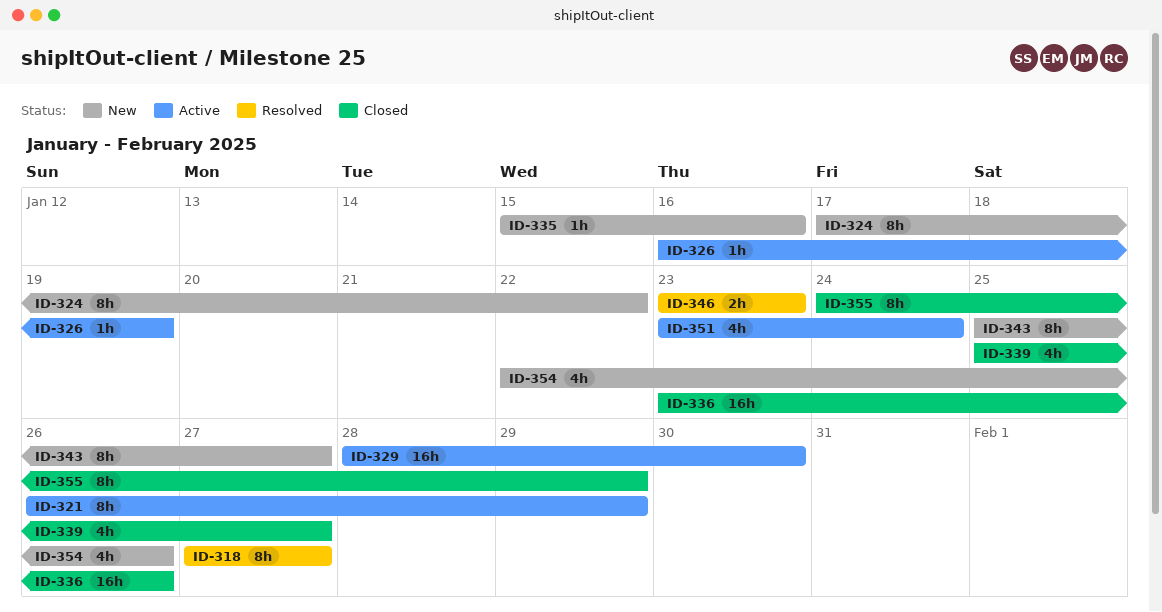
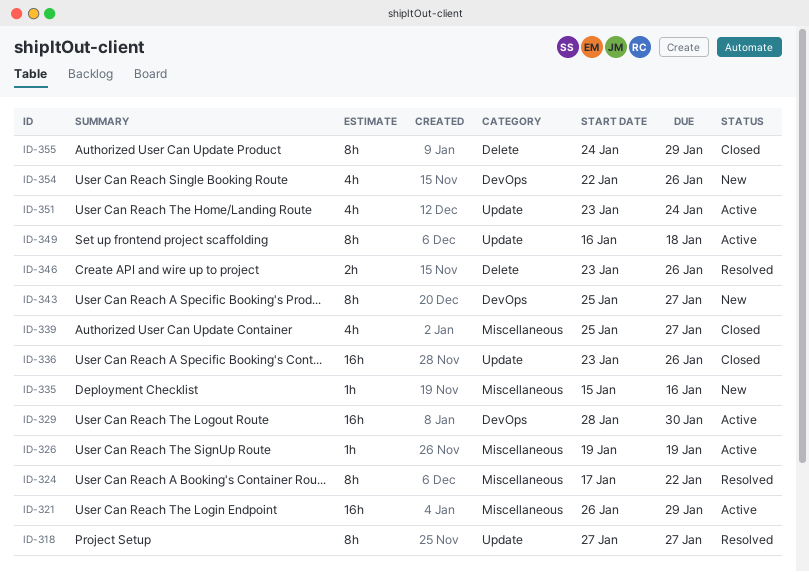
ID-321, estimate: 8h -> 16h
ID-324, status: New -> Resolved
ID-326, start: Jan 16 -> Jan 19
ID-346, due: Jan 23 -> Jan 26
ID-349: none -> present

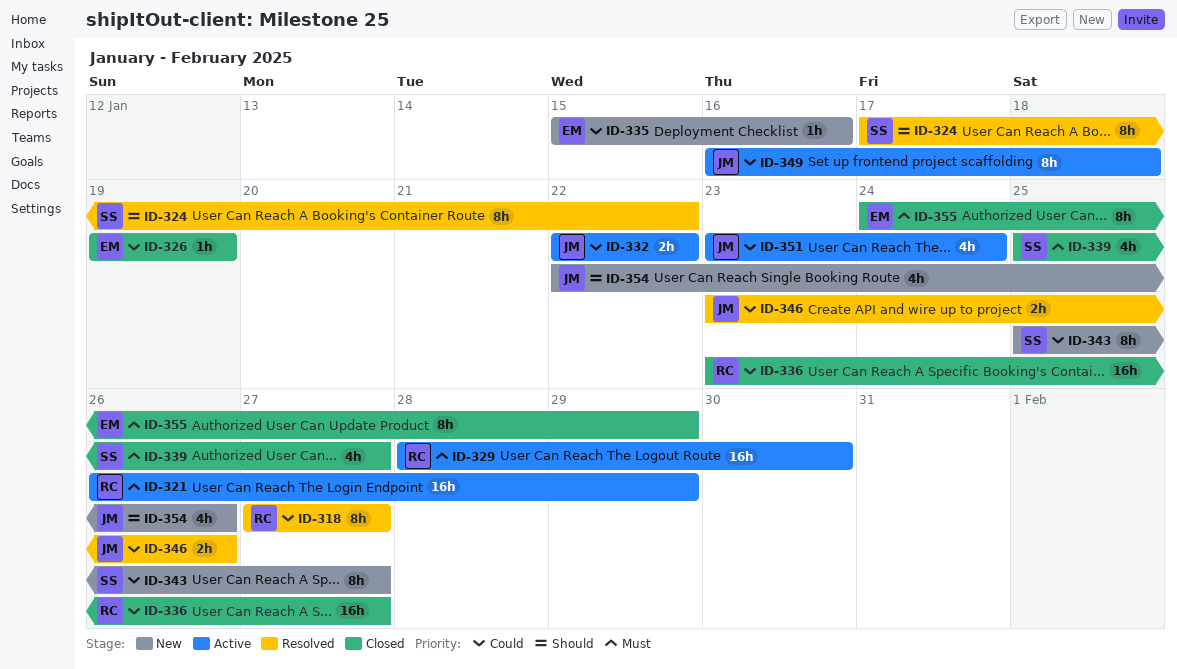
ID-326, status: Active -> Closed
ID-332: none -> present
ID-336, due: Jan 26 -> Jan 27

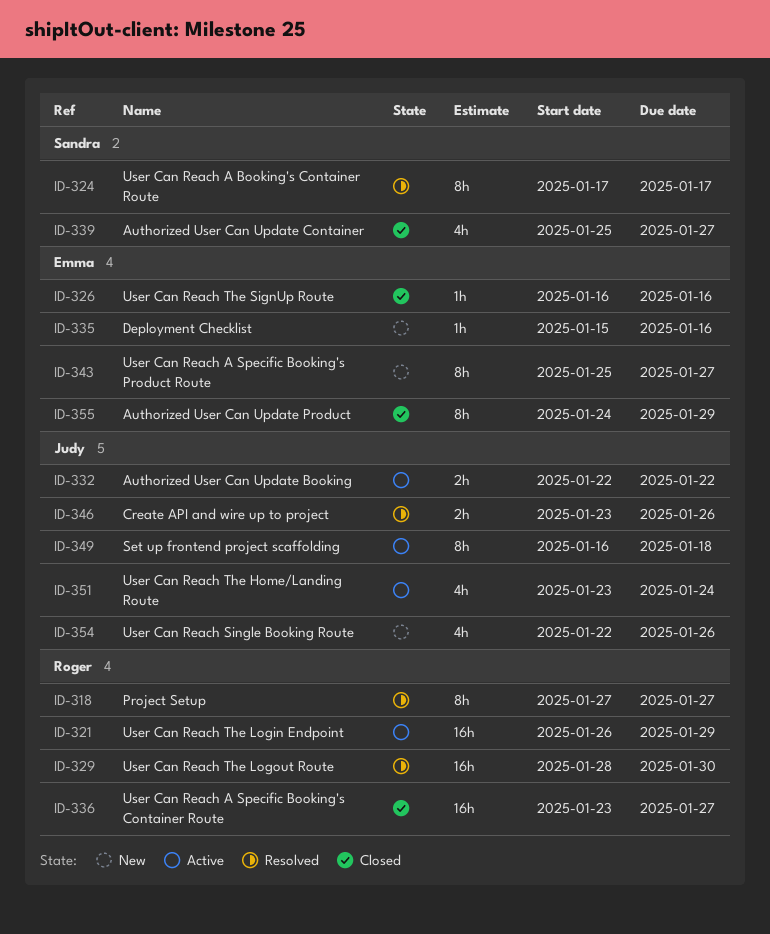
ID-324, due: Jan 22 -> Jan 17
ID-326, start: Jan 19 -> Jan 16
ID-326, due: Jan 19 -> Jan 16
ID-329, status: Active -> Resolved
ID-343, owner: Sandra -> Emma

